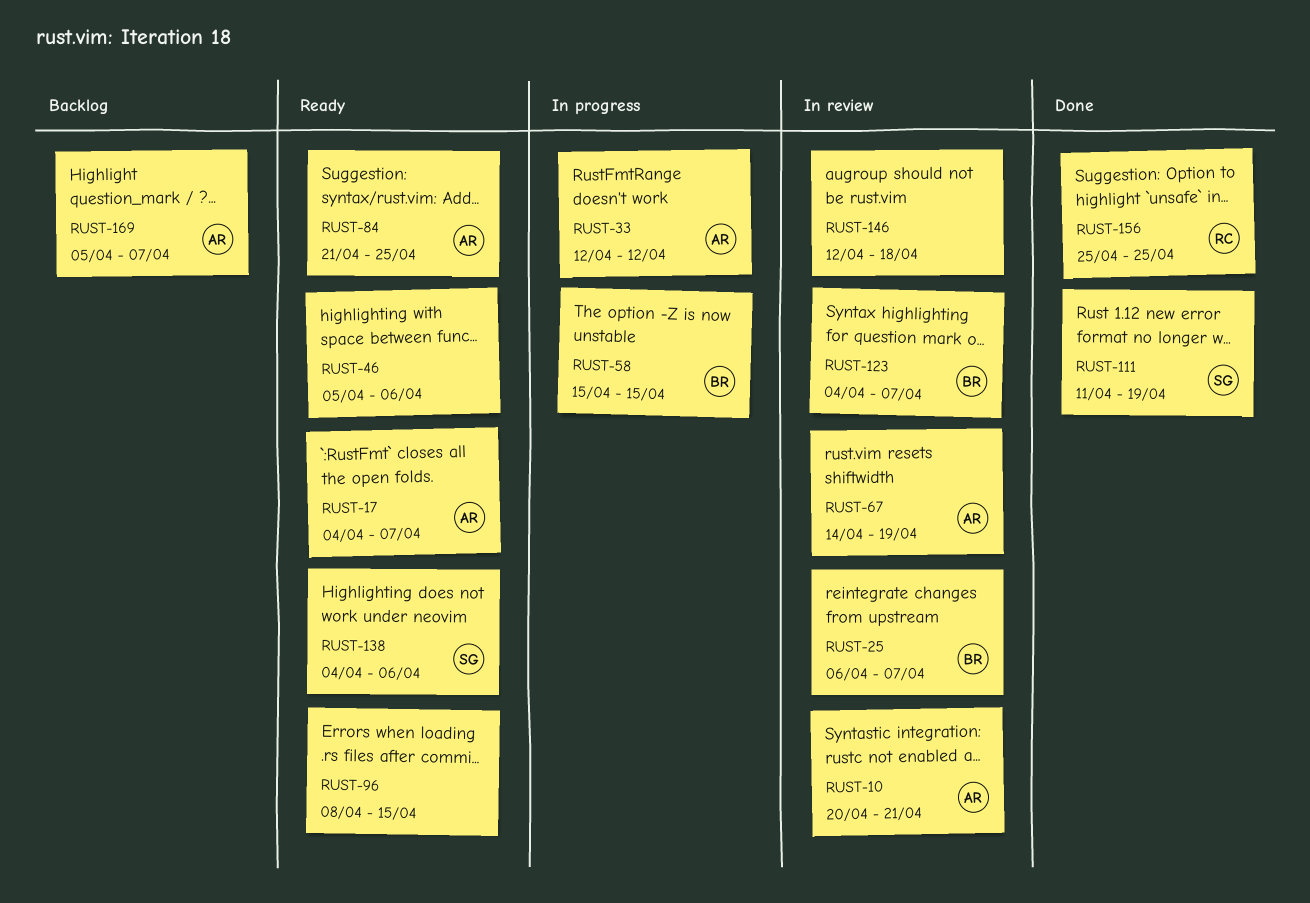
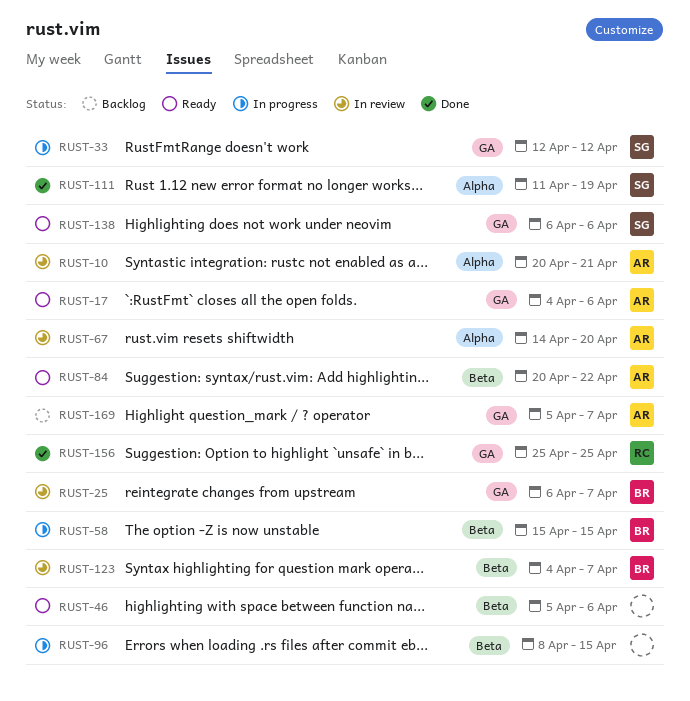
RUST-17, due: Apr 7 -> Apr 6
RUST-33, owner: AR -> SG
RUST-67, due: Apr 19 -> Apr 20
RUST-84, start: Apr 21 -> Apr 20
RUST-84, due: Apr 25 -> Apr 22
RUST-96, status: Ready -> In progress
RUST-138, start: Apr 4 -> Apr 6
RUST-146: present -> none

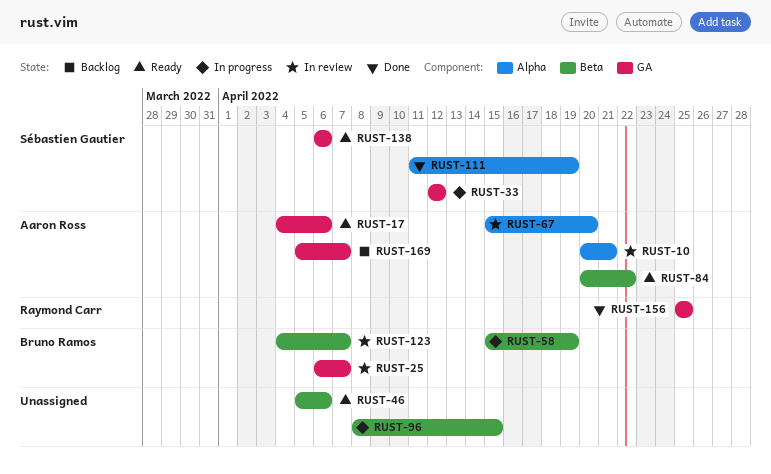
RUST-58, due: Apr 15 -> Apr 19
RUST-67, start: Apr 14 -> Apr 15

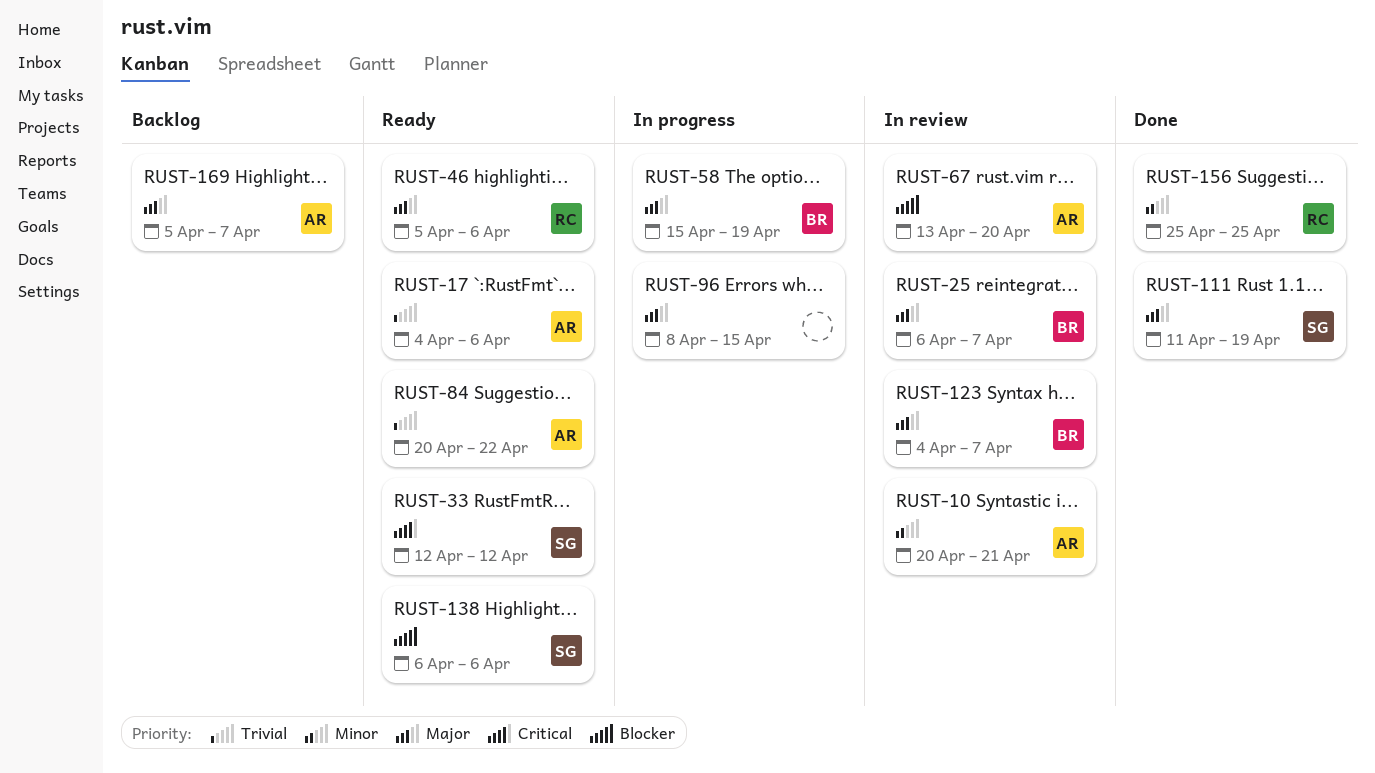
RUST-33, status: In progress -> Ready
RUST-46, owner: none -> Raymond Carr
RUST-67, start: Apr 15 -> Apr 13

